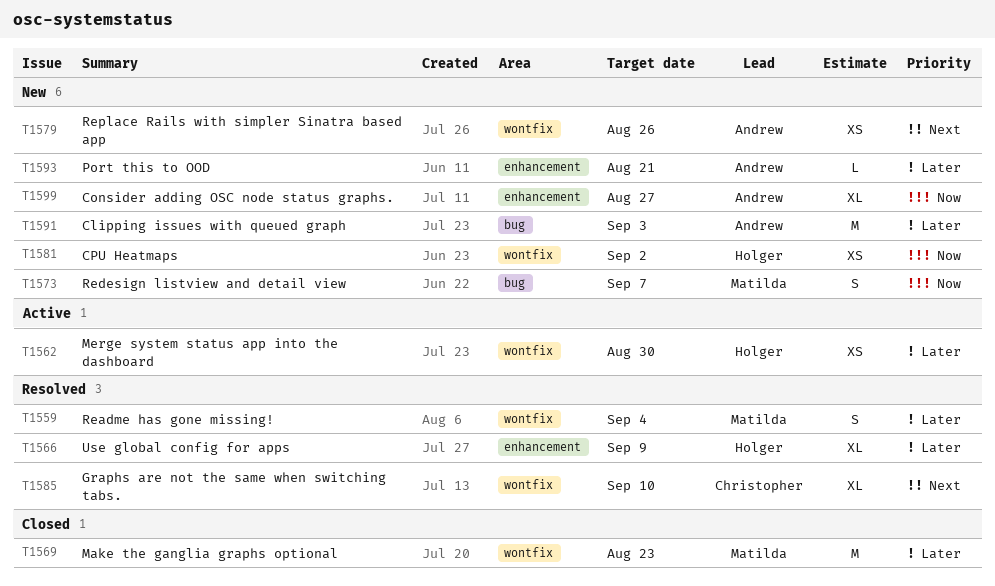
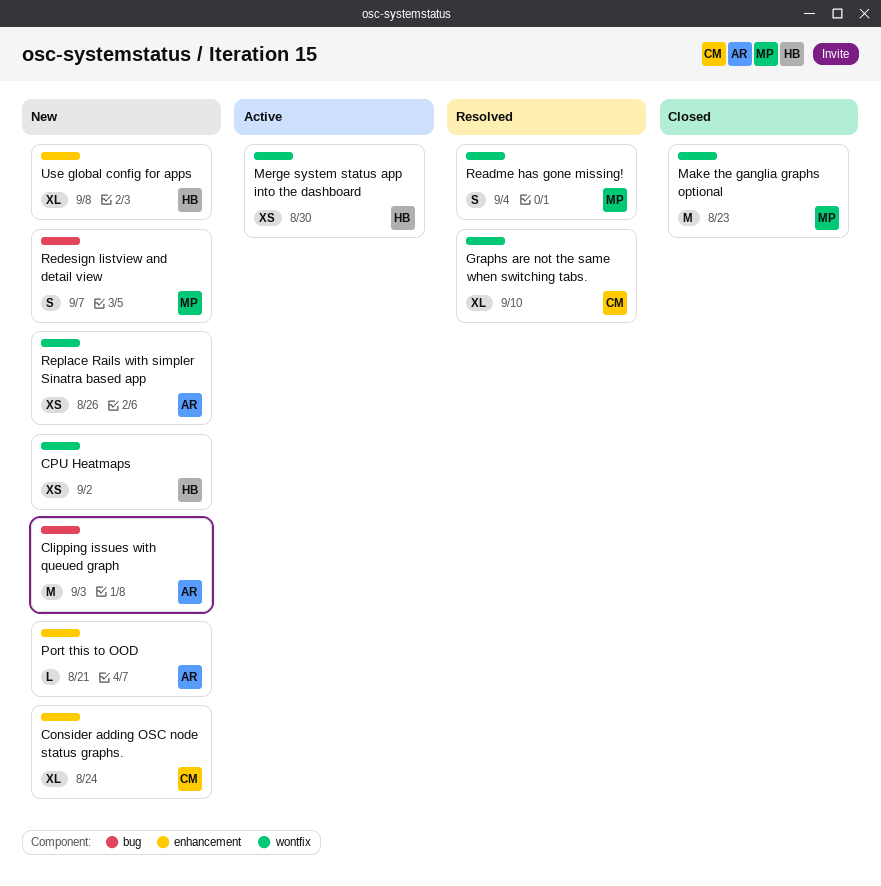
Consider adding OSC node status graphs., owner: Andrew -> Christopher
Consider adding OSC node status graphs., due: Aug 27 -> Aug 24
Use global config for apps, status: Resolved -> New
Use global config for apps, due: Sep 9 -> Sep 8

